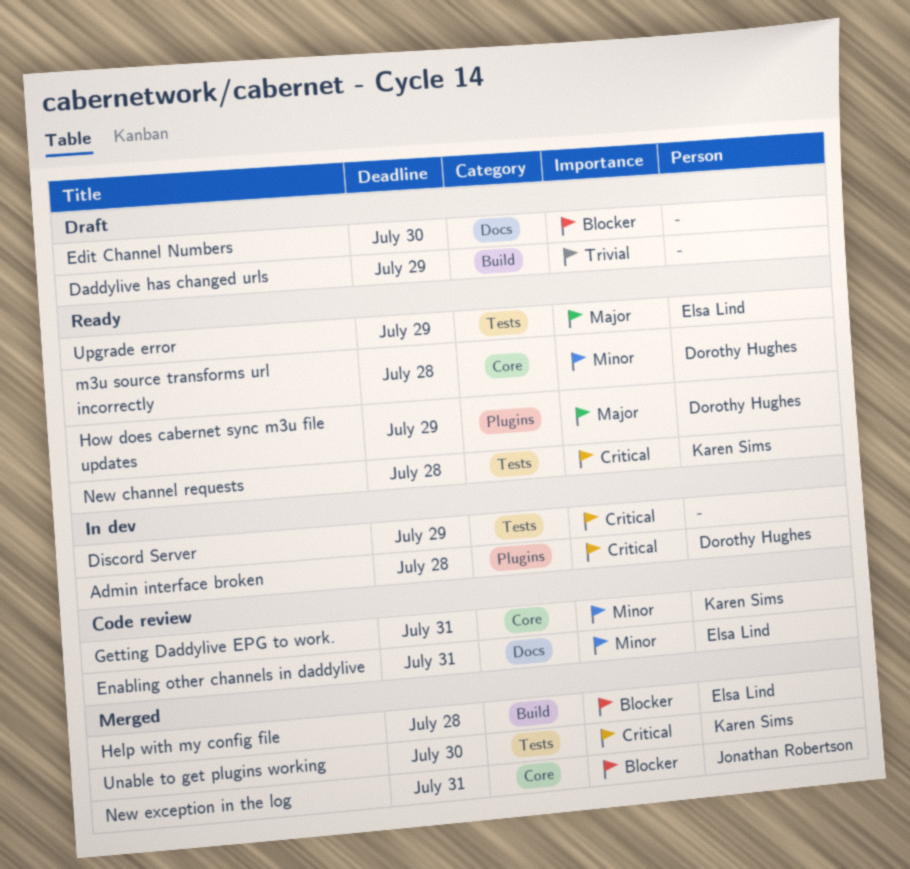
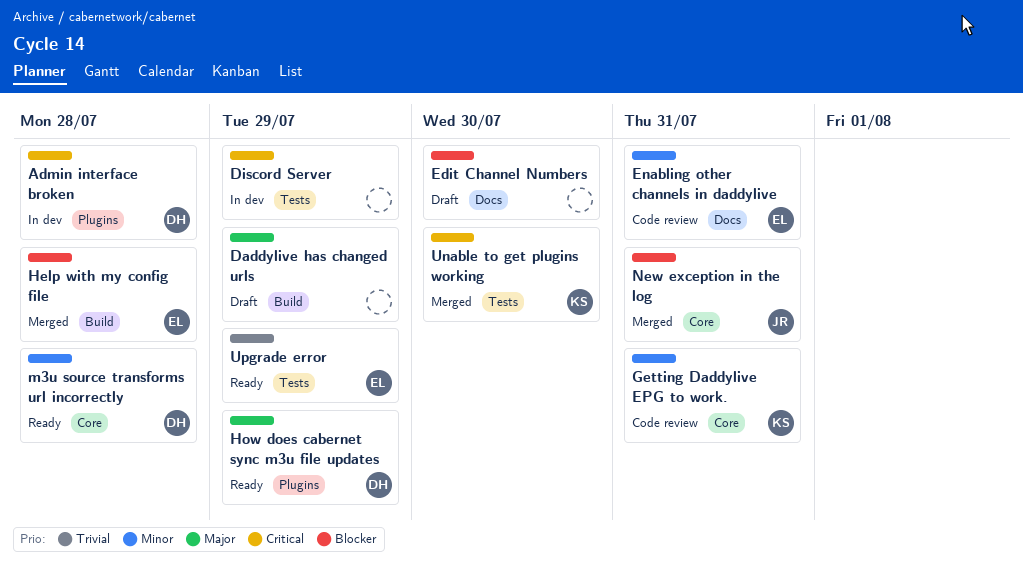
Daddylive has changed urls, priority: Trivial -> Major
New channel requests: present -> none
Upgrade error, priority: Major -> Trivial

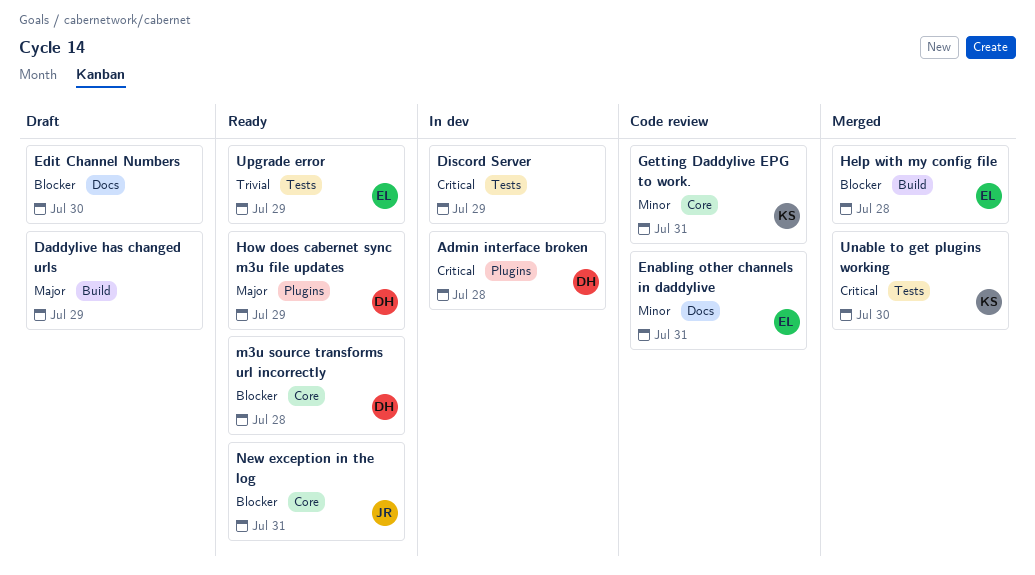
m3u source transforms url incorrectly, priority: Minor -> Blocker
New exception in the log, status: Merged -> Ready

